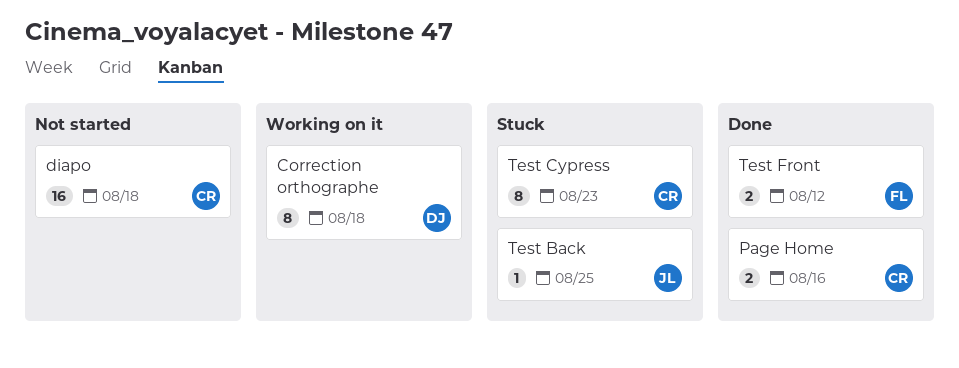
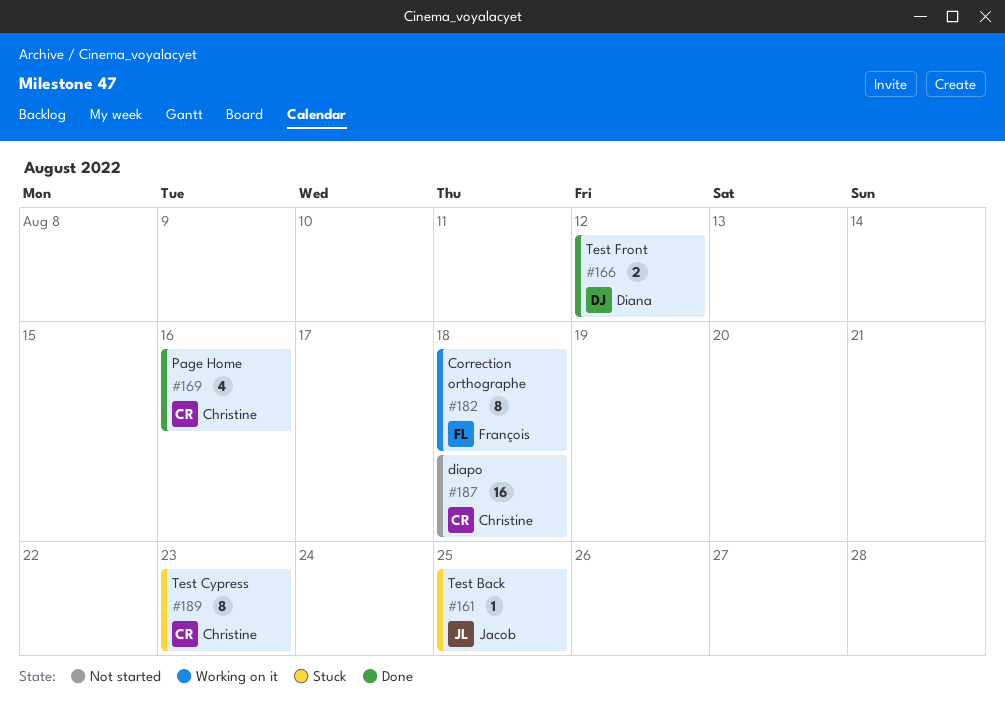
Correction orthographe, owner: Diana -> François
Page Home, estimate: 2 -> 4
Test Front, owner: François -> Diana

